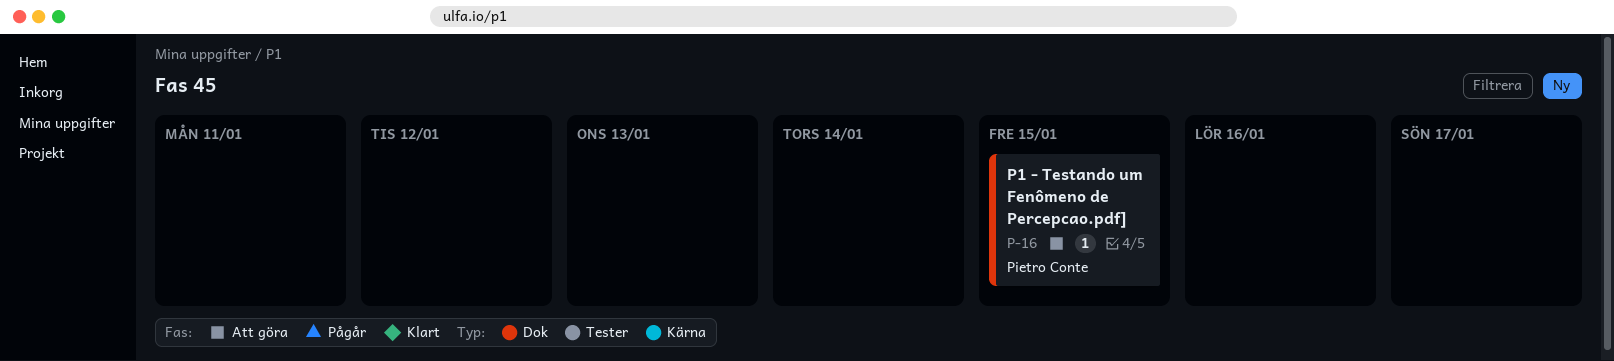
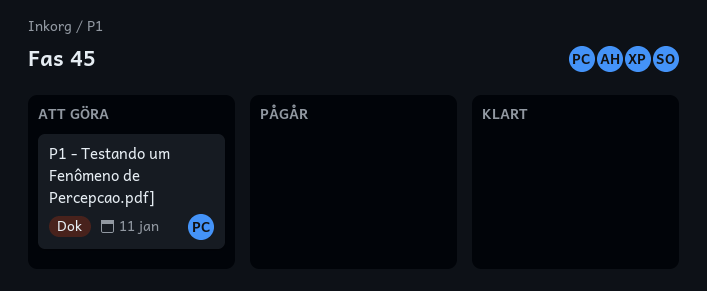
P1 - Testando um Fenômeno de Percepcao.pdf], due: Jan 15 -> Jan 11

